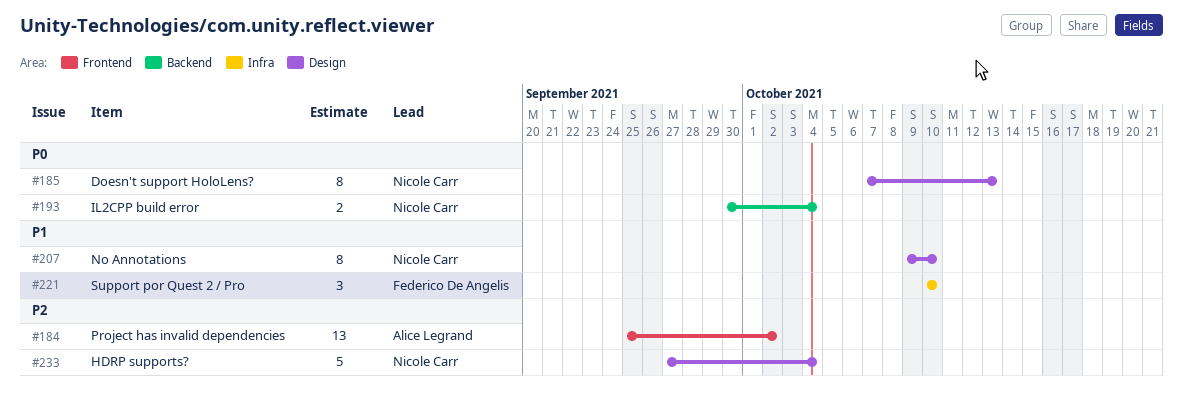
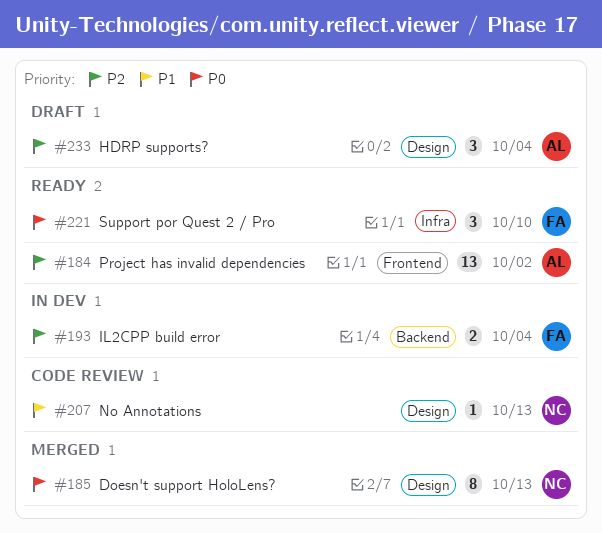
#193, owner: Nicole Carr -> Federico De Angelis
#193, priority: P0 -> P2
#207, estimate: 8 -> 1
#207, due: Oct 10 -> Oct 13
#221, priority: P1 -> P0
#233, owner: Nicole Carr -> Alice Legrand
#233, estimate: 5 -> 3

